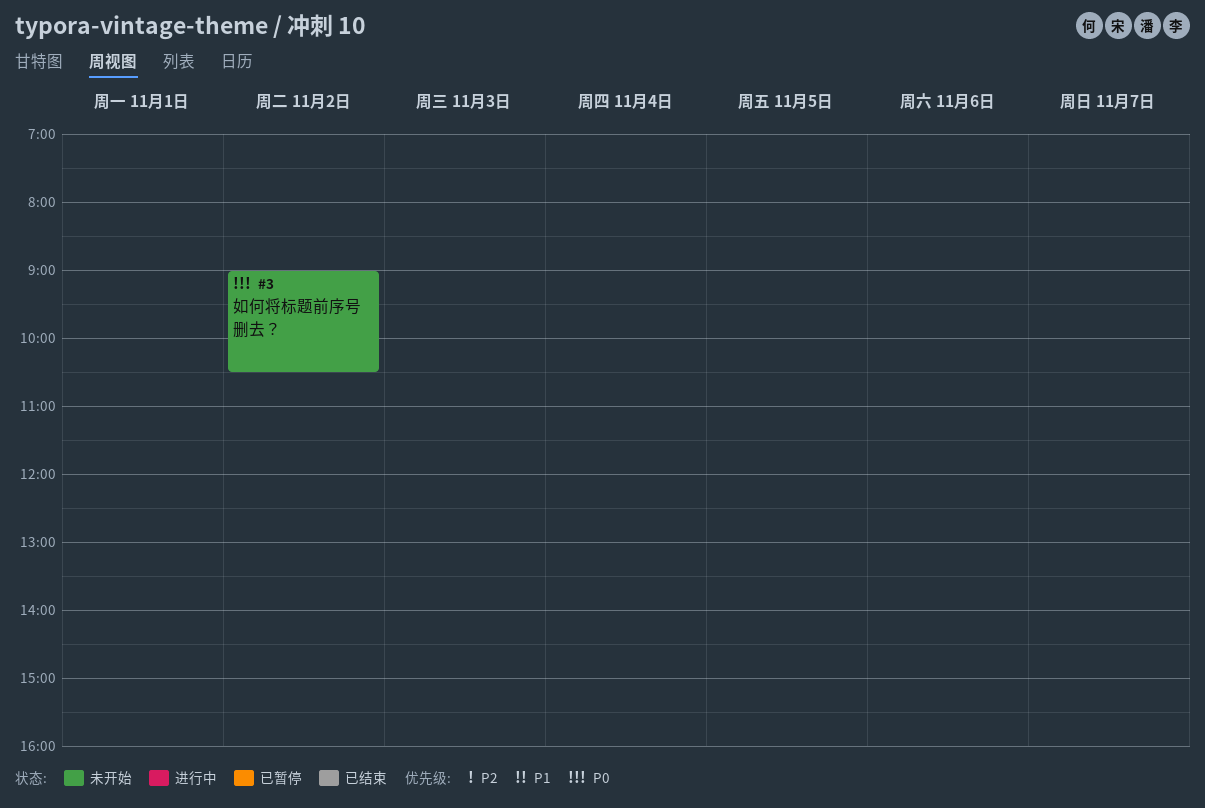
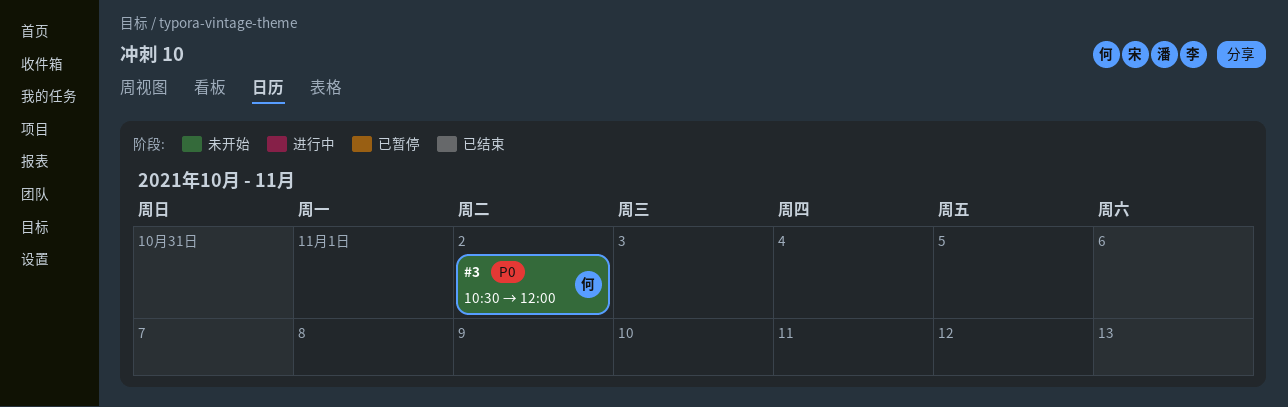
#3, begins: 09:00 -> 10:30
#3, ends: 10:30 -> 12:00

